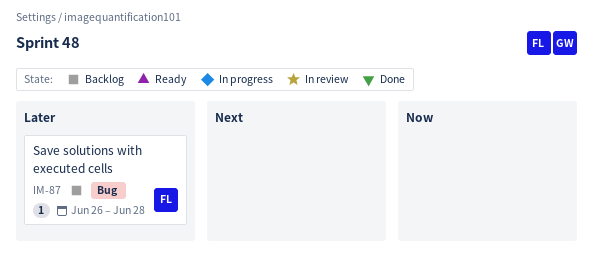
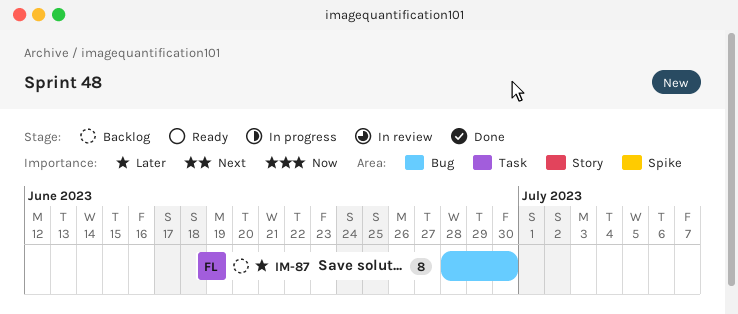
IM-87, estimate: 1 -> 8
IM-87, start: Jun 26 -> Jun 28
IM-87, due: Jun 28 -> Jun 30

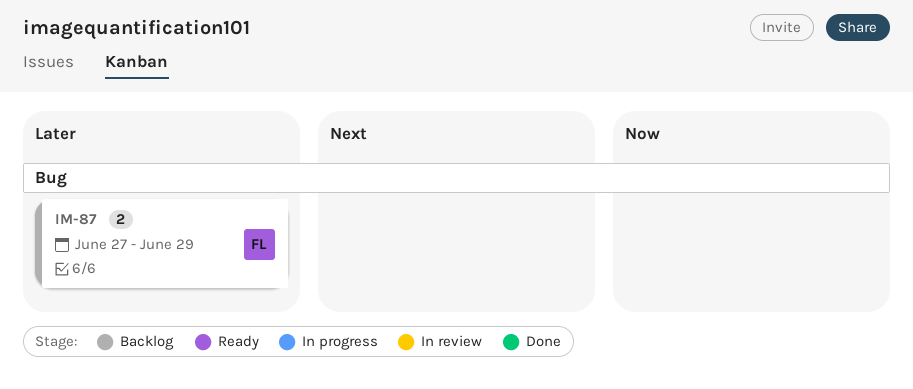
IM-87, estimate: 8 -> 2
IM-87, start: Jun 28 -> Jun 27
IM-87, due: Jun 30 -> Jun 29

